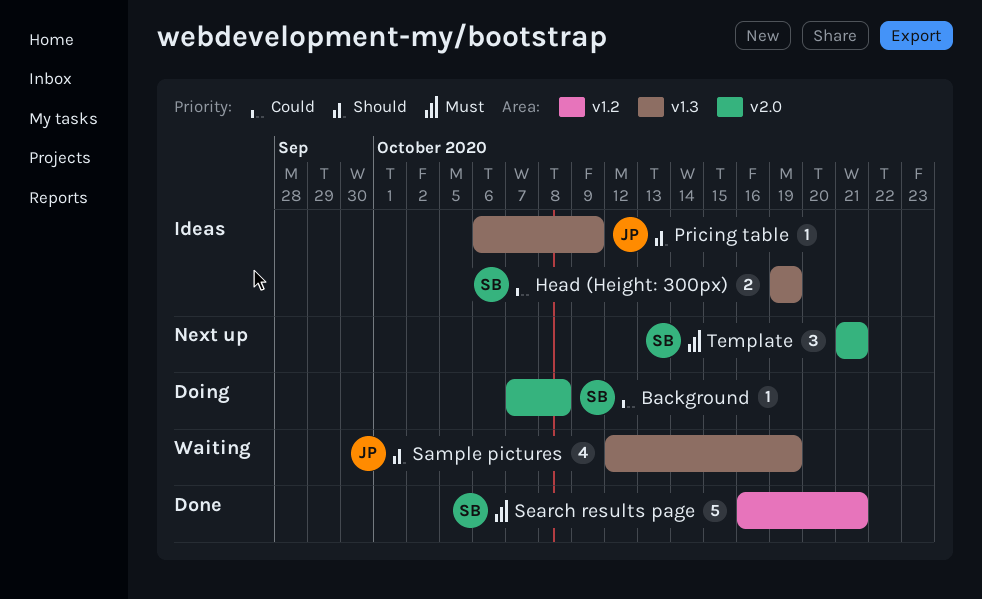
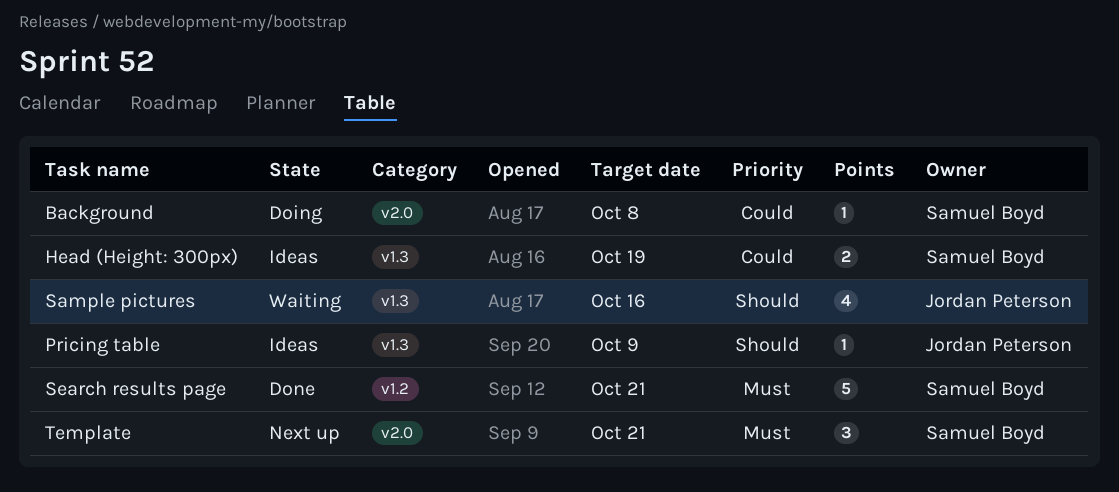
Sample pictures, due: Oct 19 -> Oct 16

